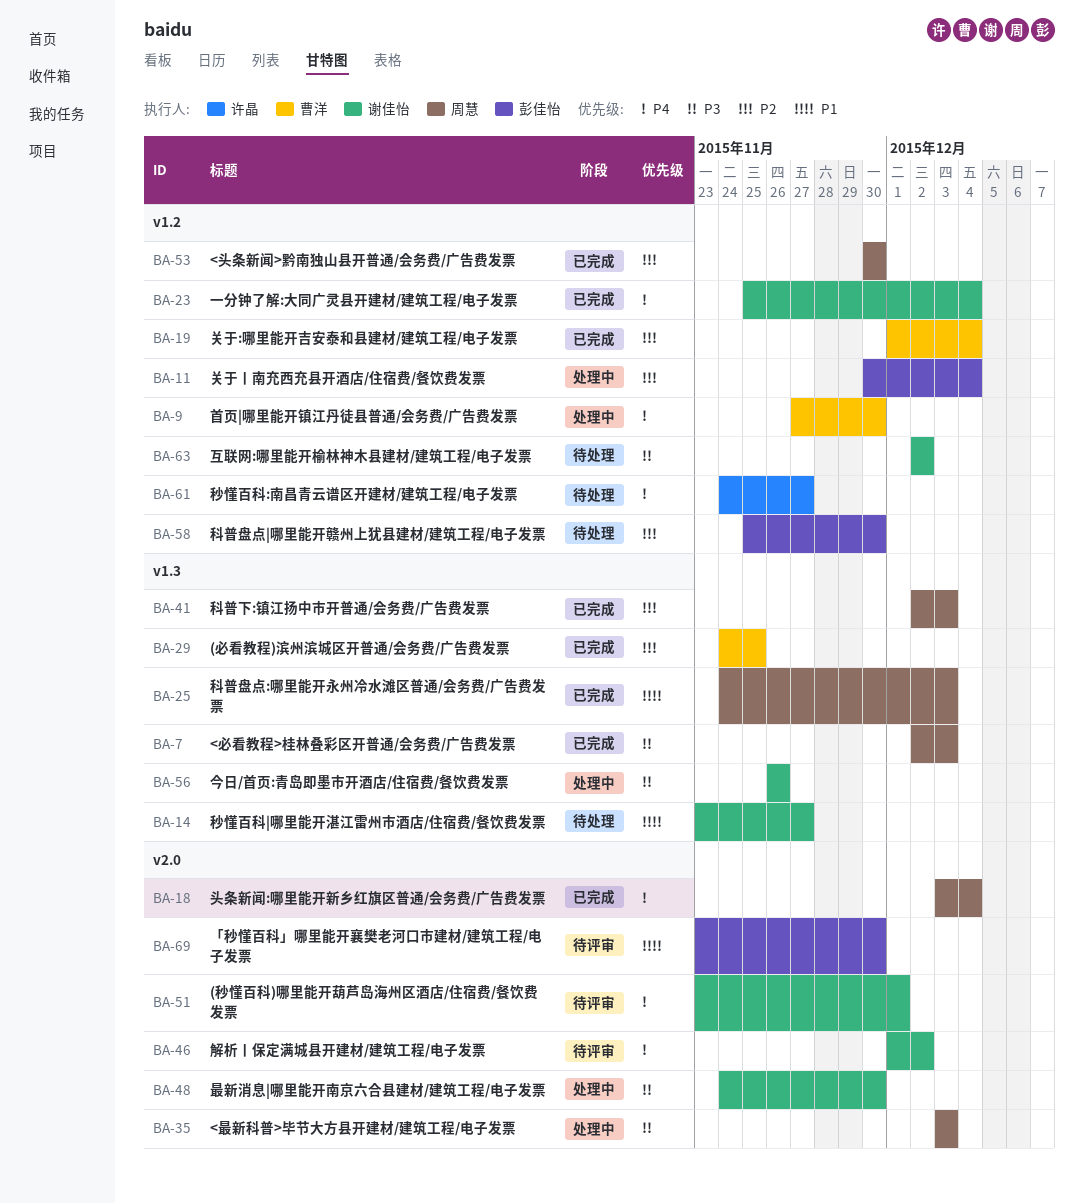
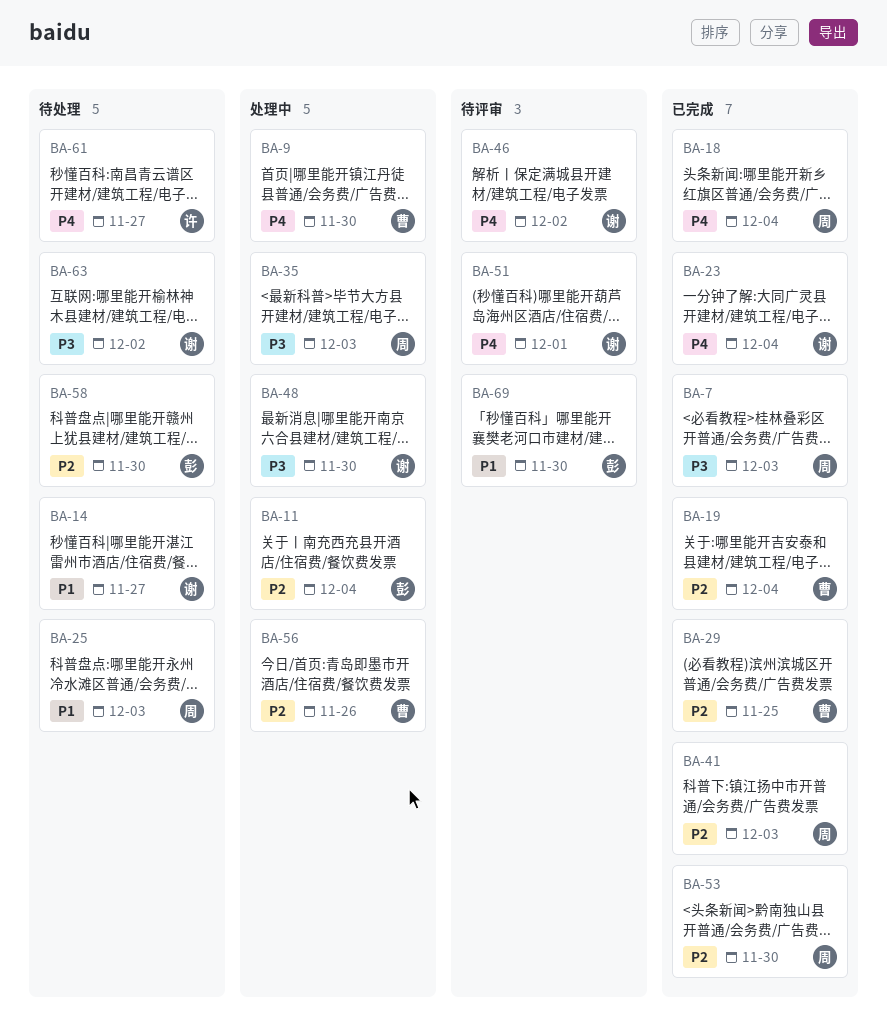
BA-25, status: 已完成 -> 待处理
BA-56, owner: 谢佳怡 -> 曹洋
BA-56, priority: P3 -> P2

